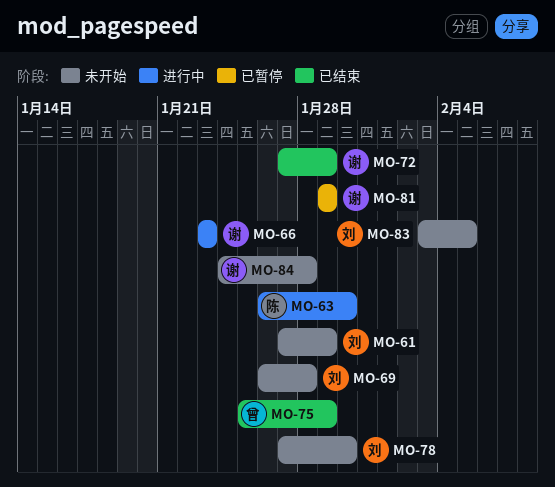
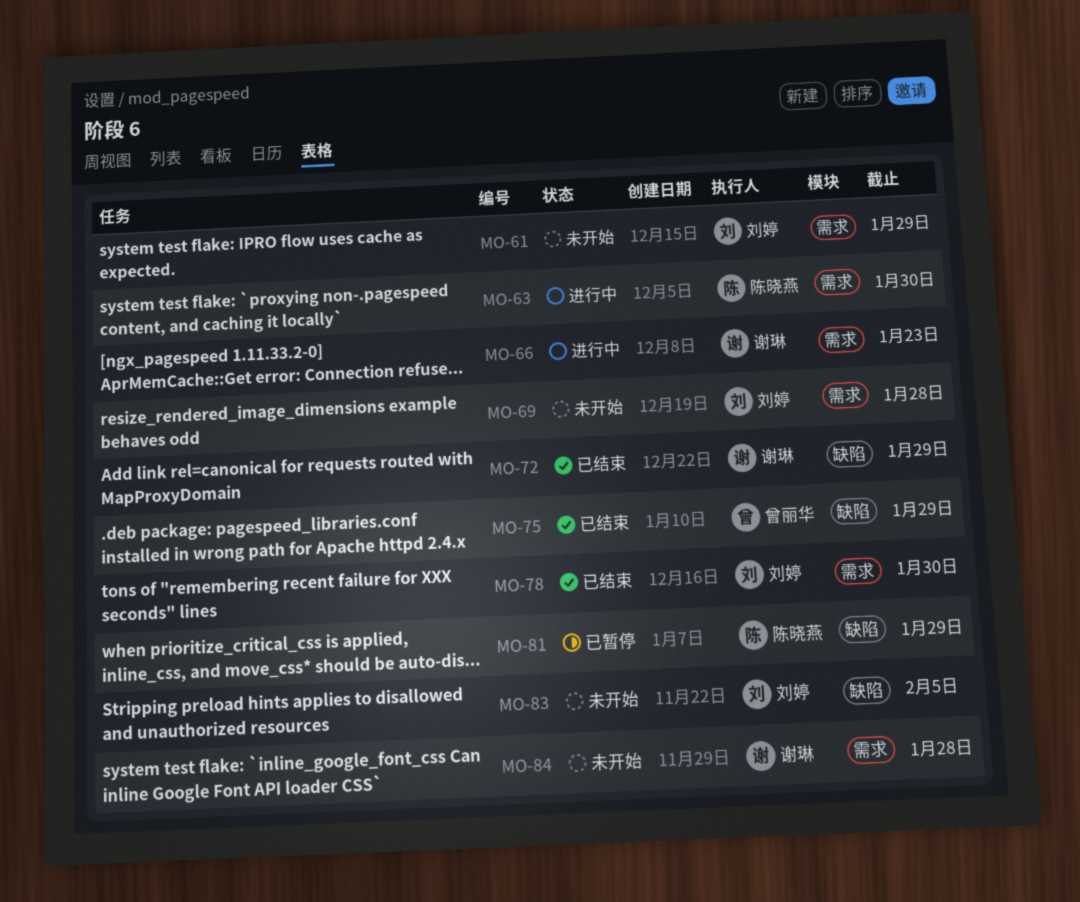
MO-78, status: 未开始 -> 已结束
MO-81, owner: 谢琳 -> 陈晓燕

